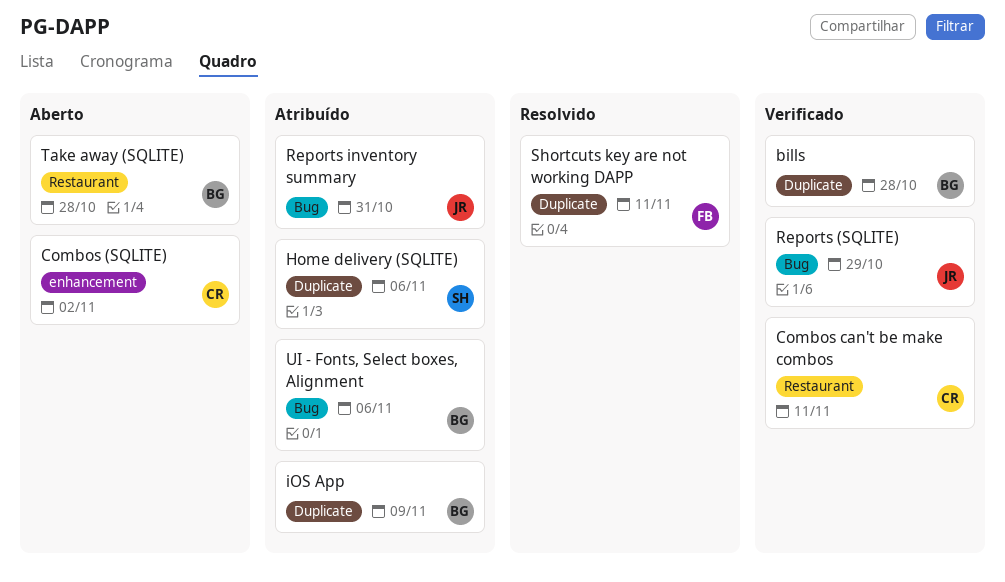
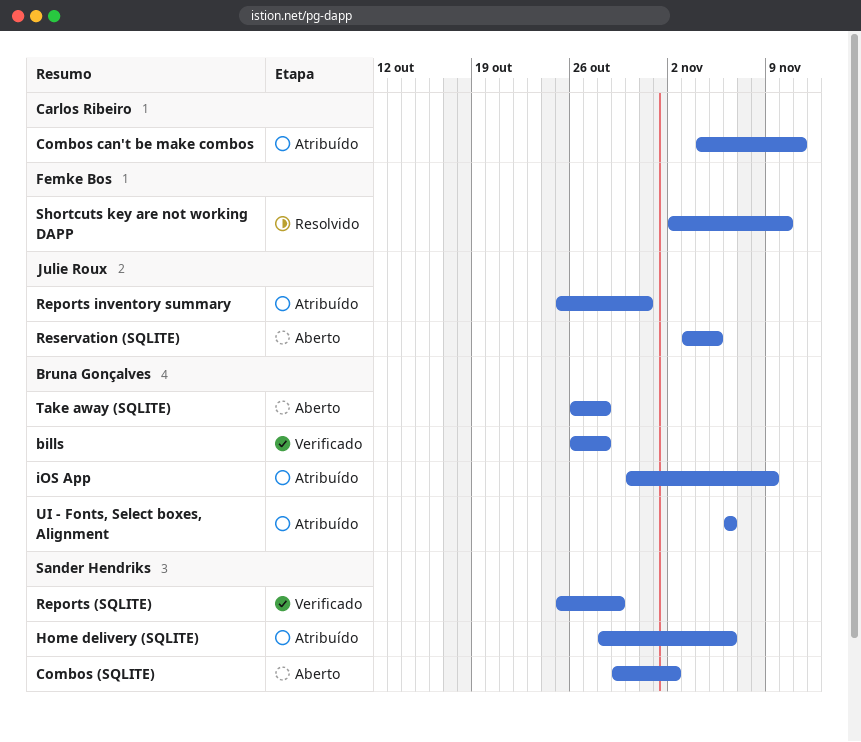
Combos (SQLITE), owner: Carlos Ribeiro -> Sander Hendriks
Combos can't be make combos, status: Verificado -> Atribuído
Reports (SQLITE), owner: Julie Roux -> Sander Hendriks
Reservation (SQLITE): none -> present
Shortcuts key are not working DAPP, due: Nov 11 -> Nov 10

